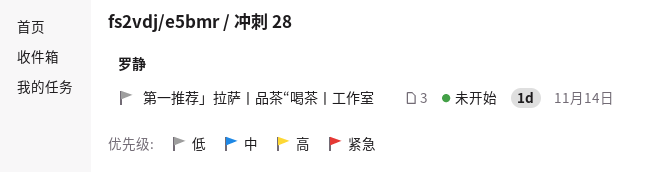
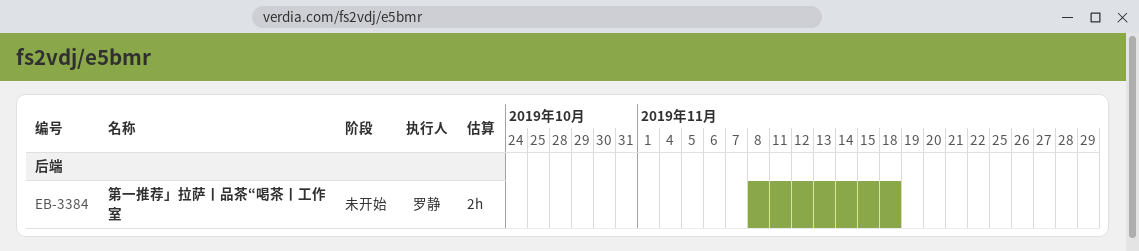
第一推荐」拉萨丨品茶“喝茶丨工作室, estimate: 1d -> 2h
第一推荐」拉萨丨品茶“喝茶丨工作室, due: Nov 14 -> Nov 18

